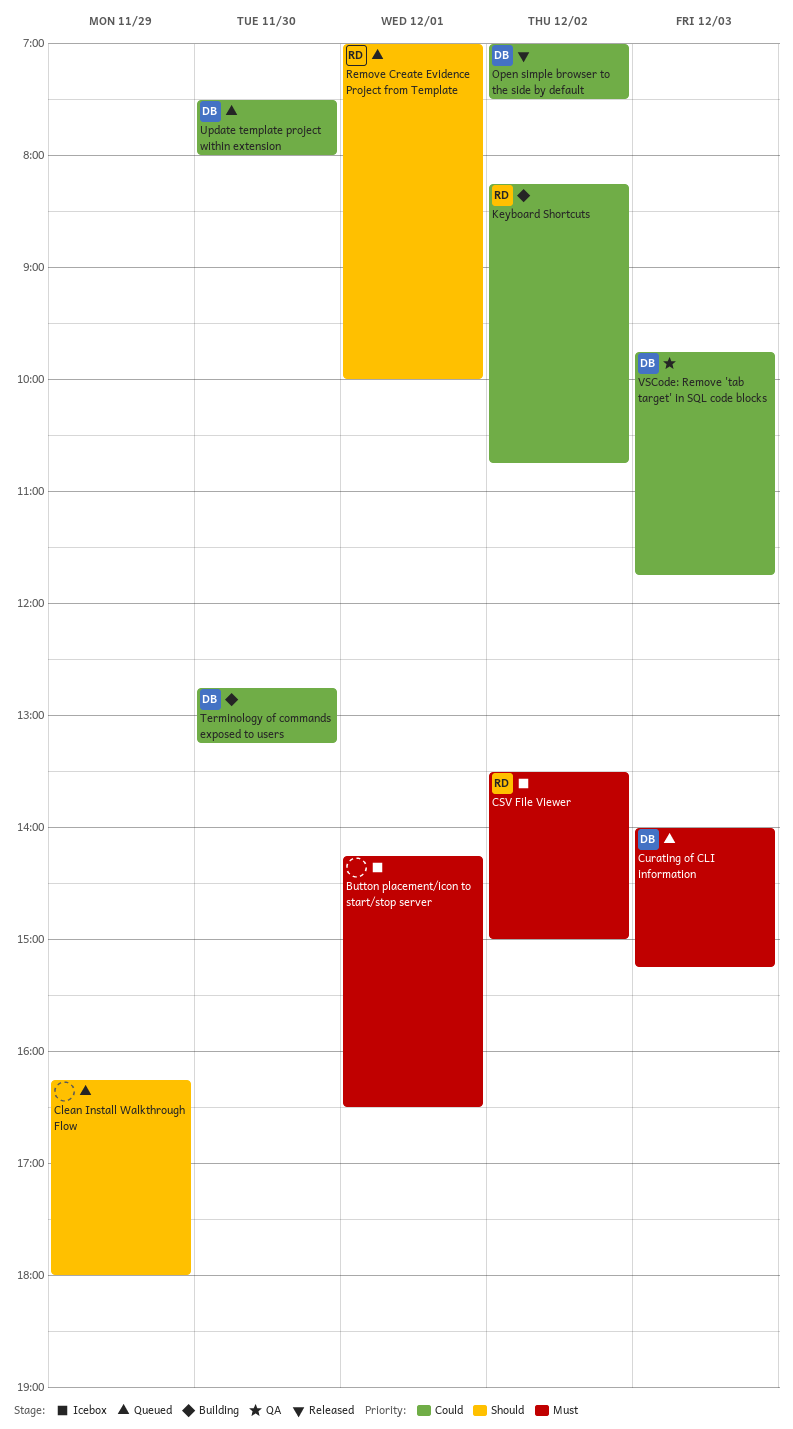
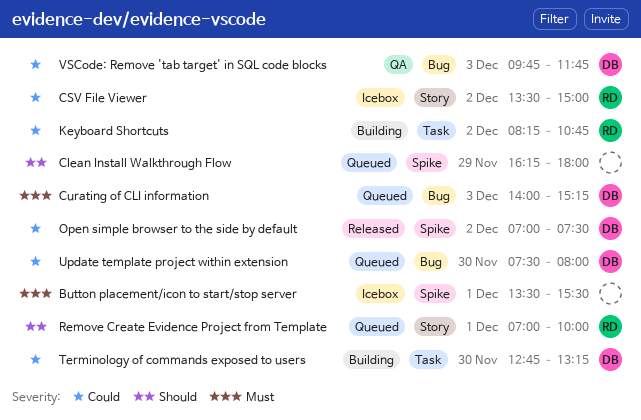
Button placement/icon to start/stop server, begins: 14:15 -> 13:30
Button placement/icon to start/stop server, ends: 16:30 -> 15:30
CSV File Viewer, priority: Must -> Could

